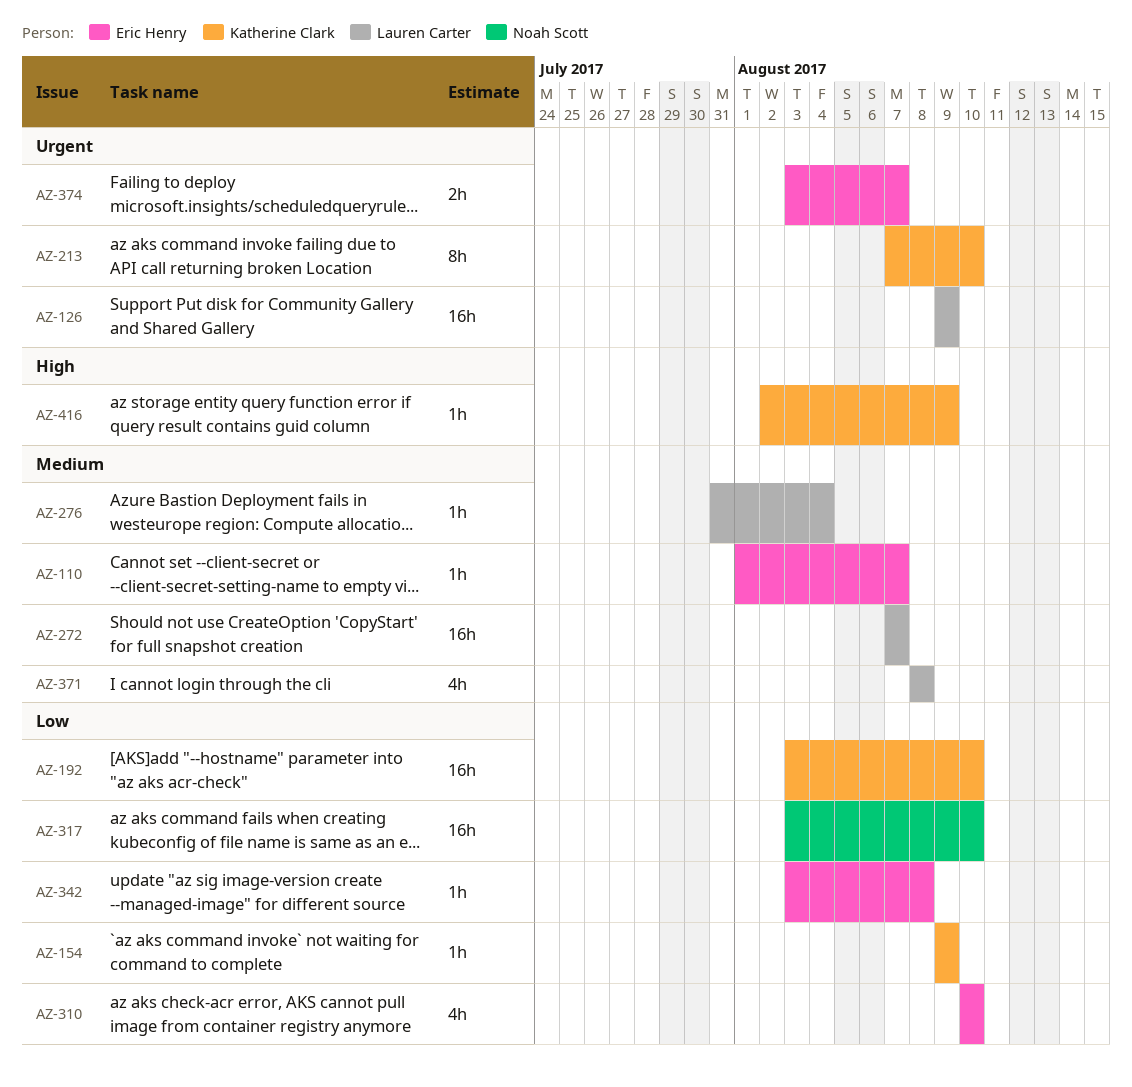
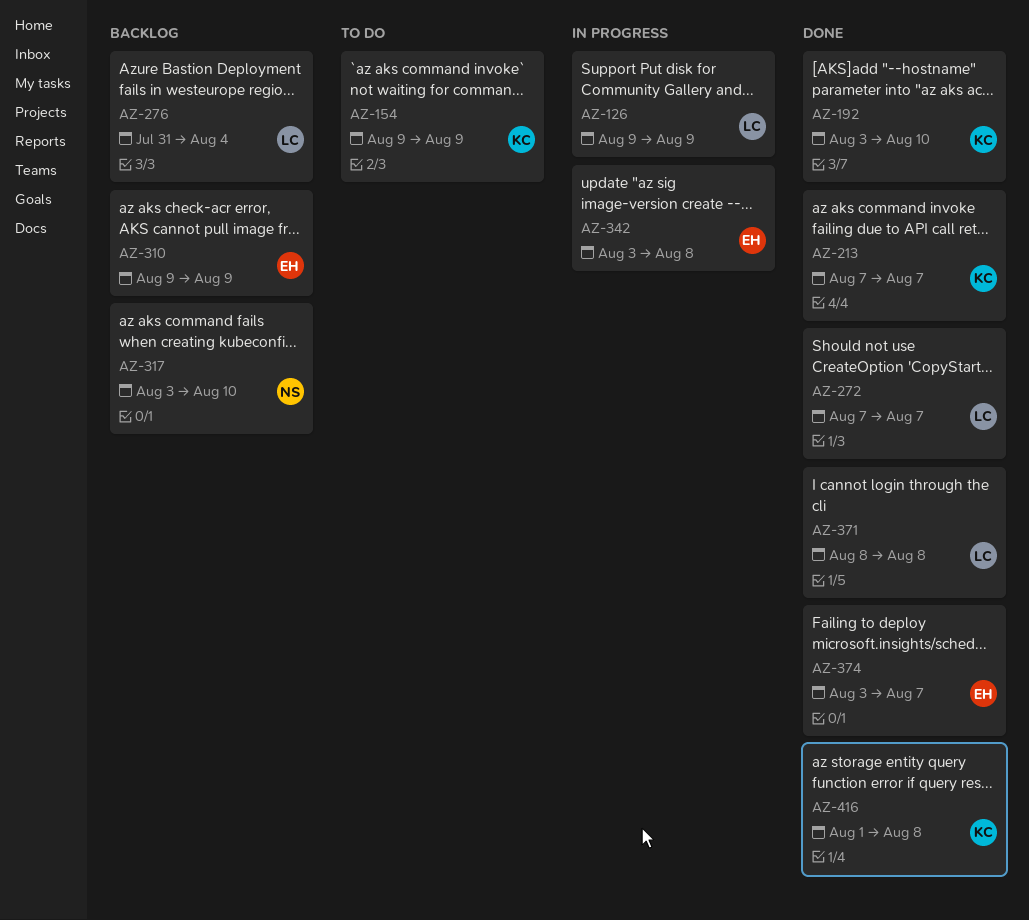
AZ-110: present -> none
AZ-213, due: Aug 10 -> Aug 7
AZ-310, start: Aug 10 -> Aug 9
AZ-310, due: Aug 10 -> Aug 9
AZ-416, start: Aug 2 -> Aug 1
AZ-416, due: Aug 9 -> Aug 8

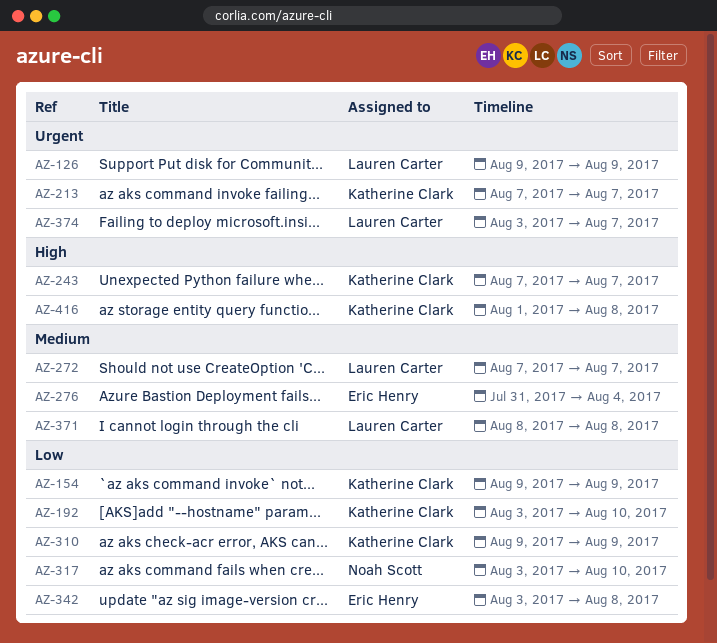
AZ-243: none -> present
AZ-276, owner: Lauren Carter -> Eric Henry
AZ-310, owner: Eric Henry -> Katherine Clark
AZ-374, owner: Eric Henry -> Lauren Carter

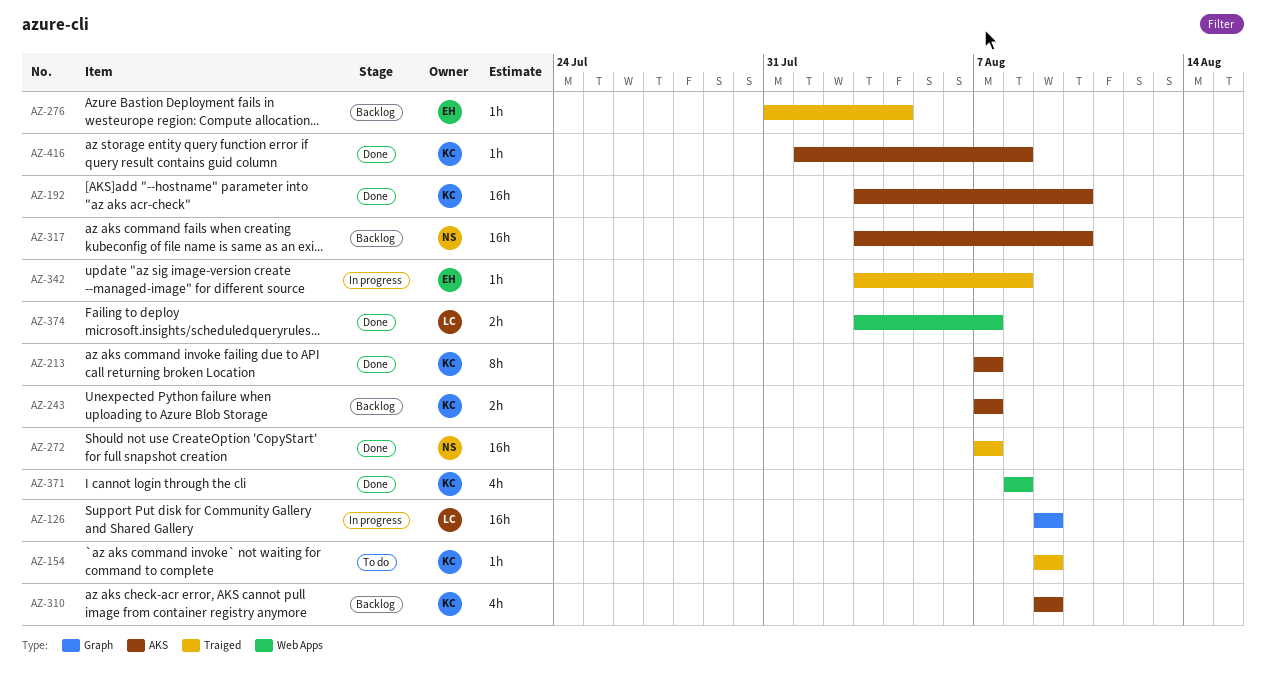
AZ-272, owner: Lauren Carter -> Noah Scott
AZ-371, owner: Lauren Carter -> Katherine Clark

